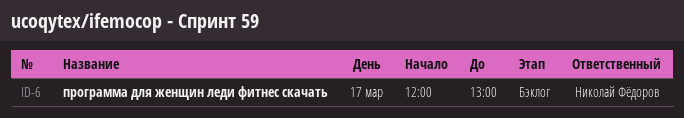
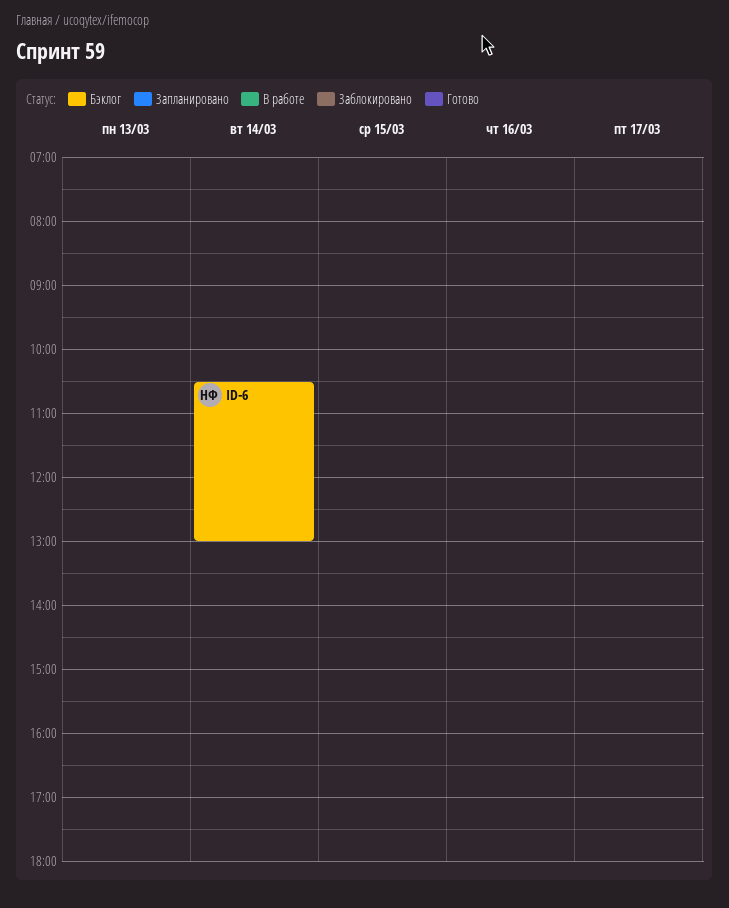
ID-6, day: Mar 17 -> Mar 14
ID-6, begins: 12:00 -> 10:30

